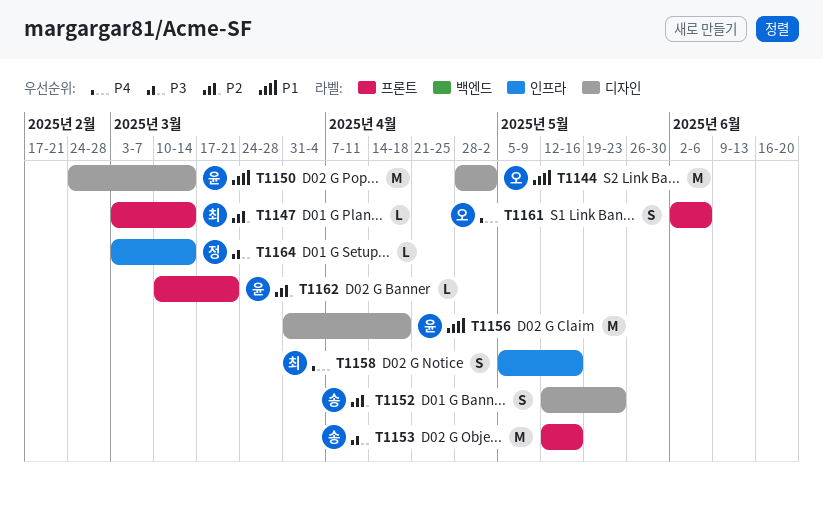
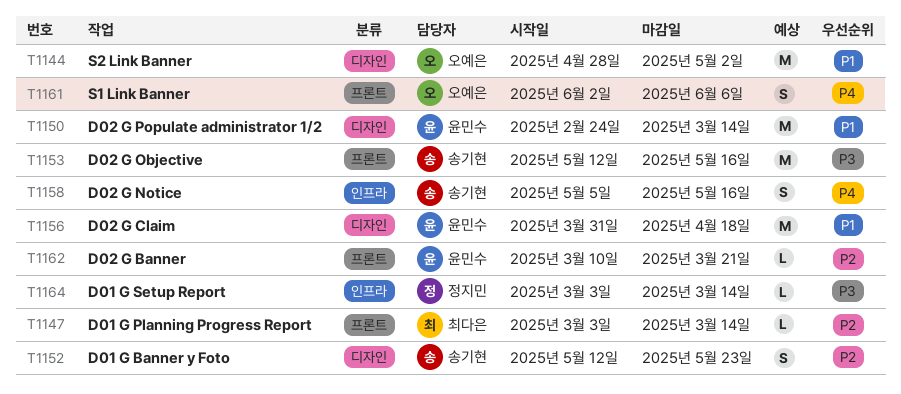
T1158, owner: 최다은 -> 송기현

